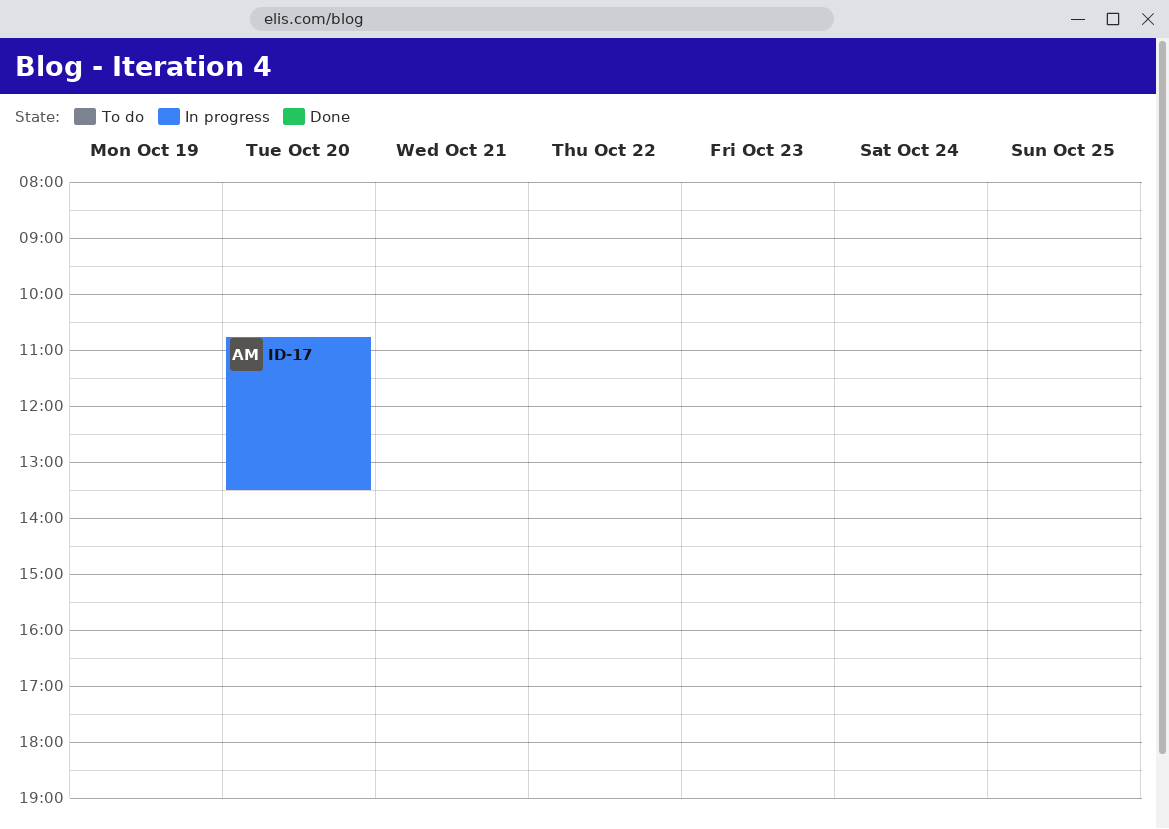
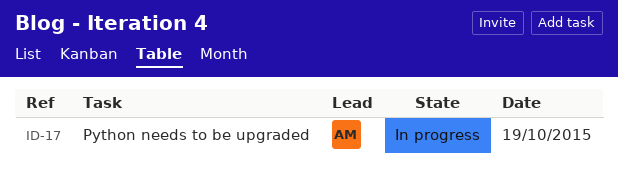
ID-17, day: Oct 20 -> Oct 19

